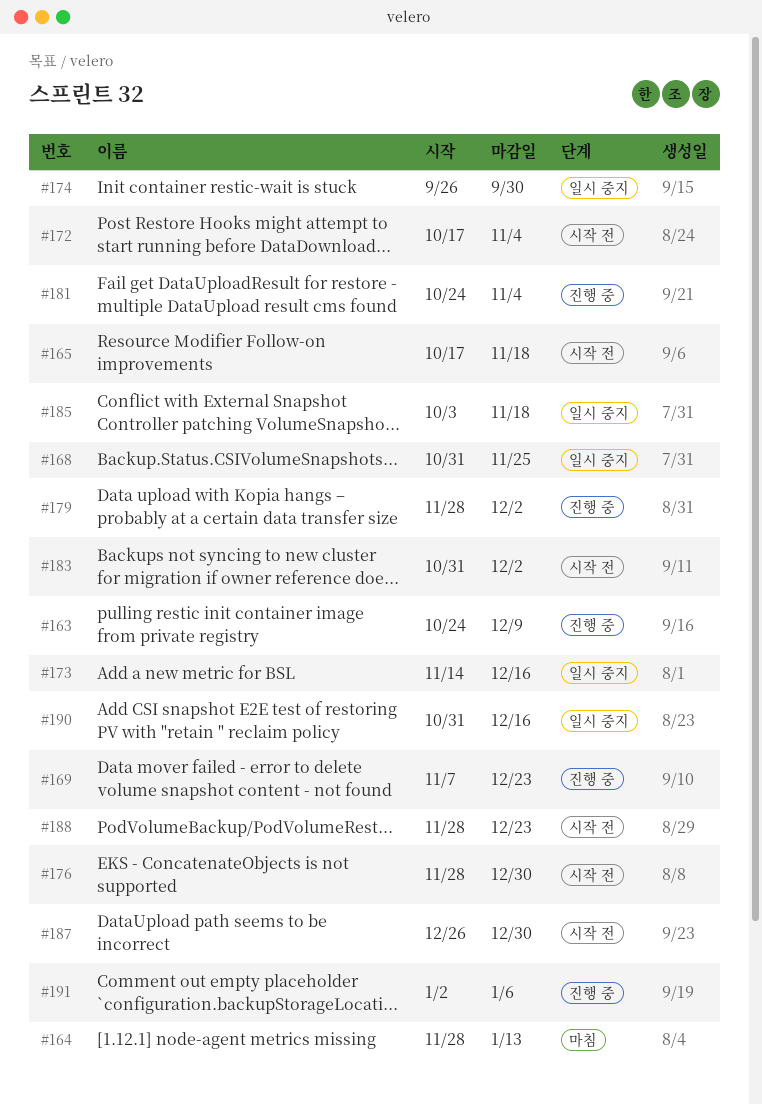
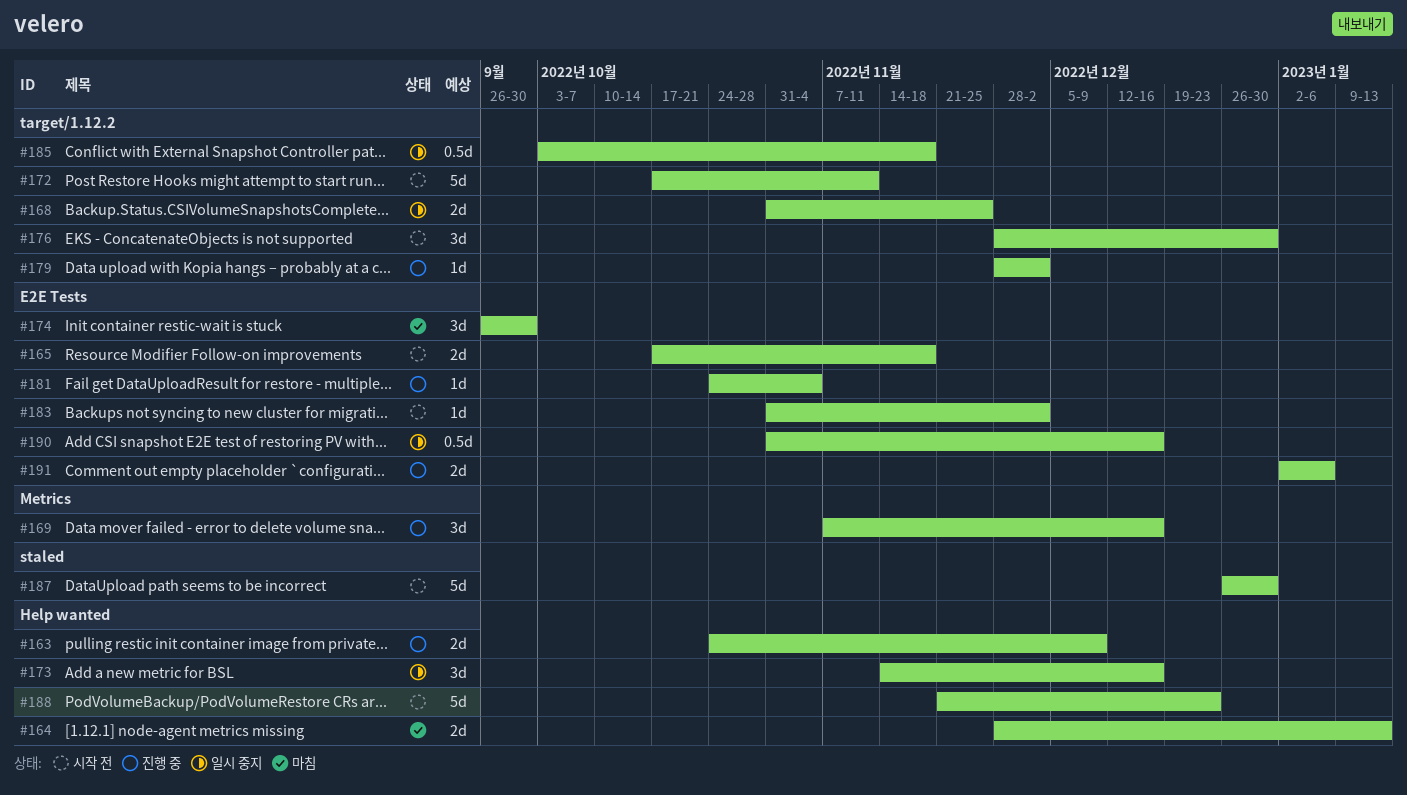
#169, due: Dec 23 -> Dec 16
#172, due: Nov 4 -> Nov 11
#174, status: 일시 중지 -> 마침
#188, start: Nov 28 -> Nov 21

